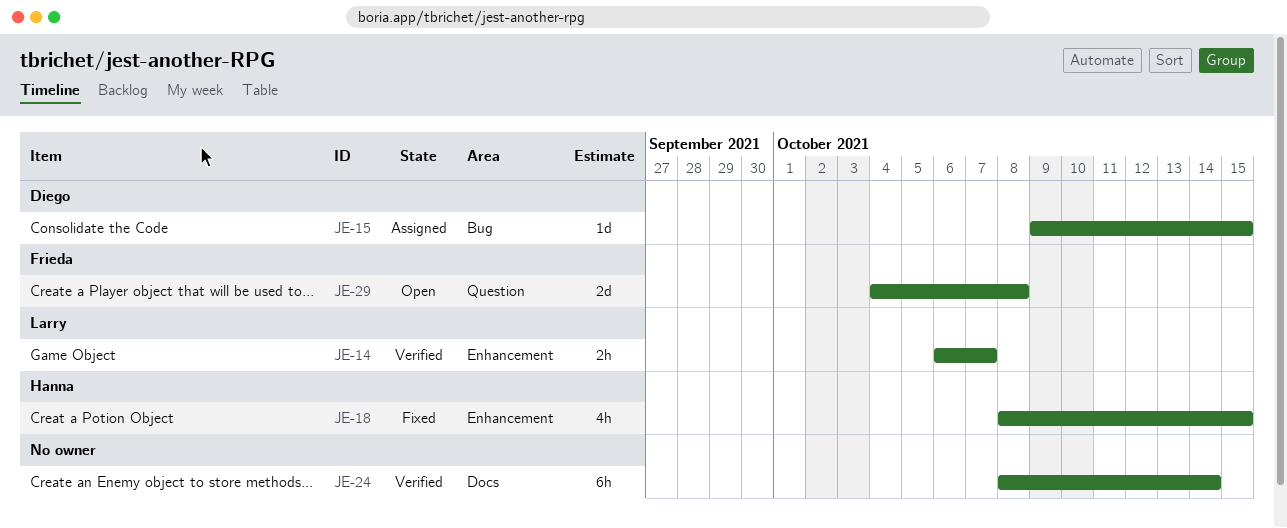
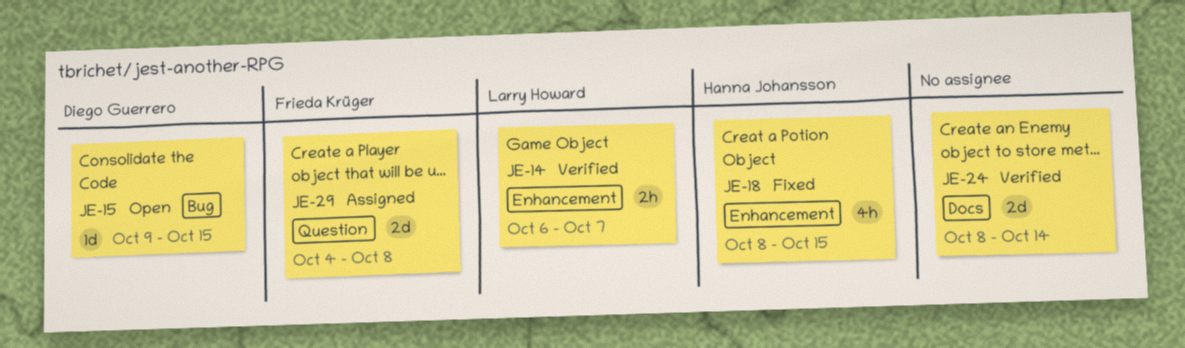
JE-15, status: Assigned -> Open
JE-24, estimate: 6h -> 2d
JE-29, status: Open -> Assigned

